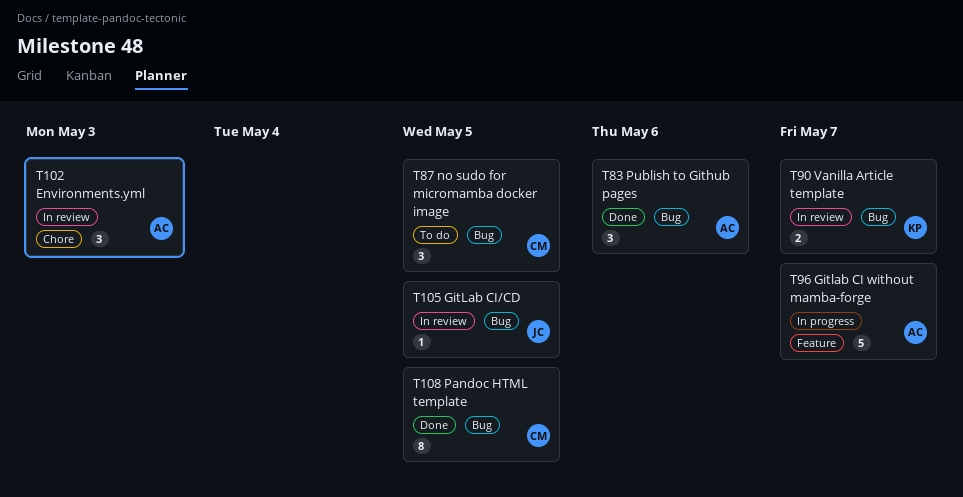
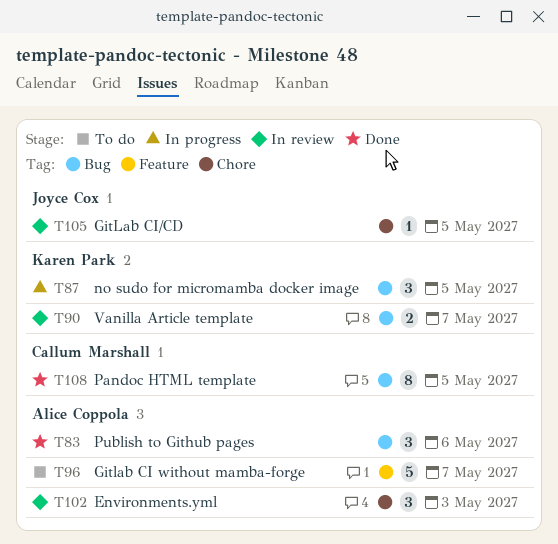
T87, status: To do -> In progress
T87, owner: Callum Marshall -> Karen Park
T96, status: In progress -> To do
T105, label: Bug -> Chore

